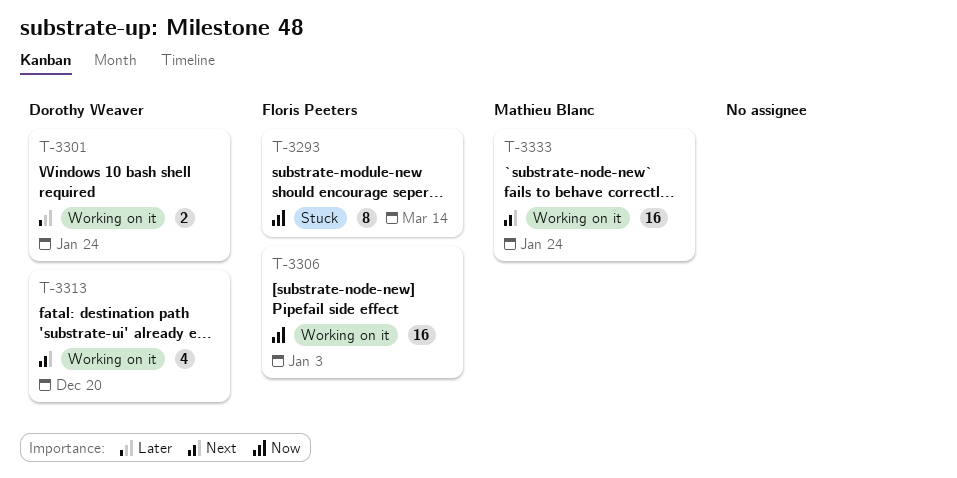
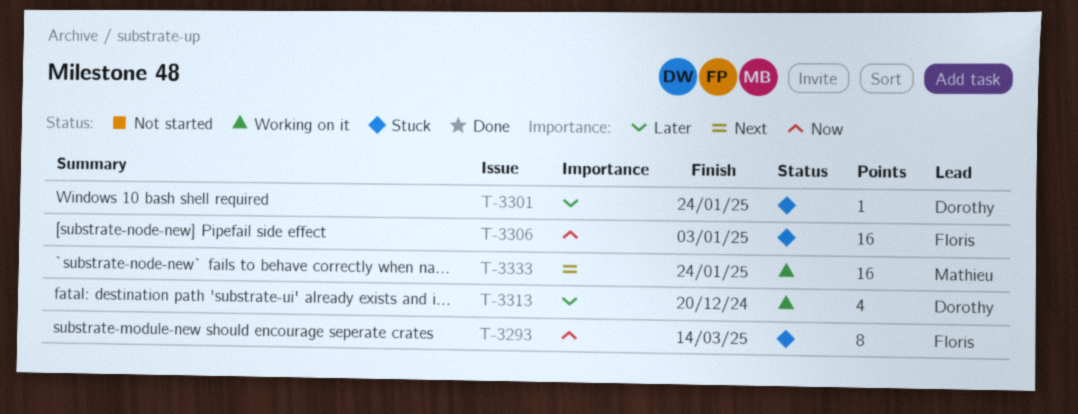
T-3301, status: Working on it -> Stuck
T-3301, estimate: 2 -> 1
T-3306, status: Working on it -> Stuck
T-3313, priority: Next -> Later

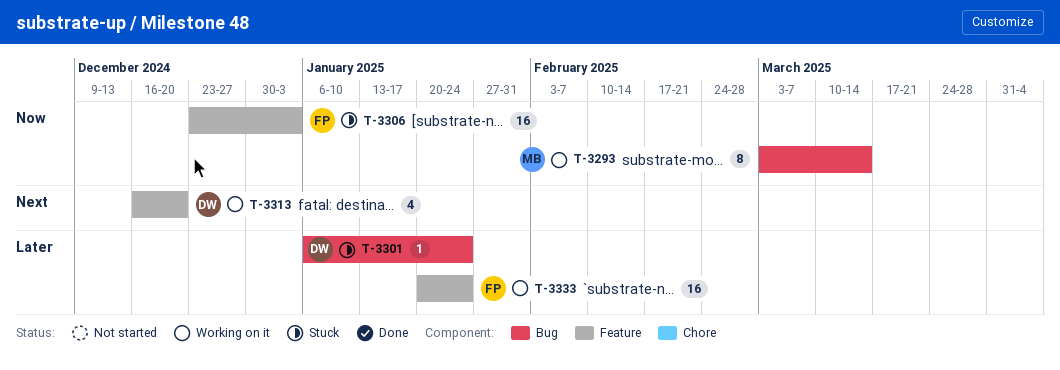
T-3293, status: Stuck -> Working on it
T-3293, owner: Floris -> Mathieu
T-3313, priority: Later -> Next
T-3333, owner: Mathieu -> Floris
T-3333, priority: Next -> Later

